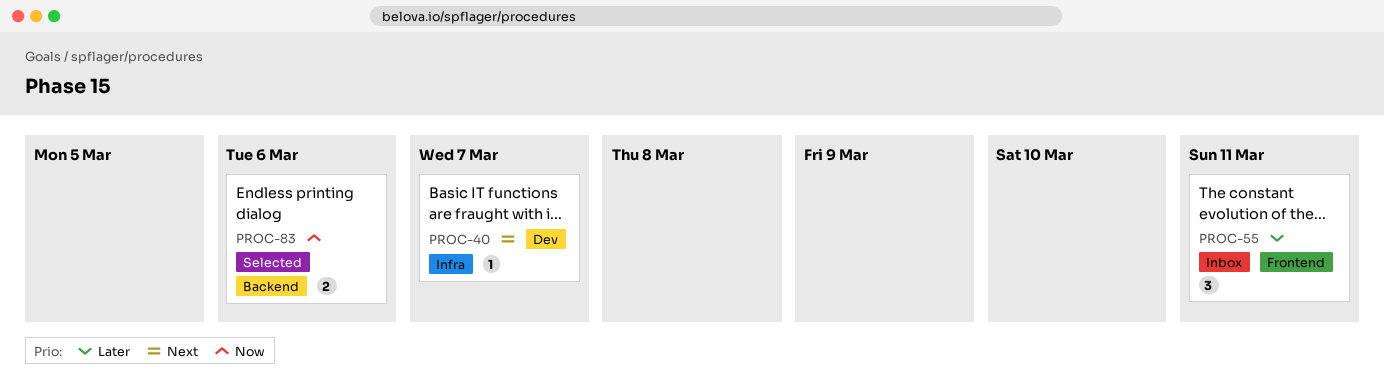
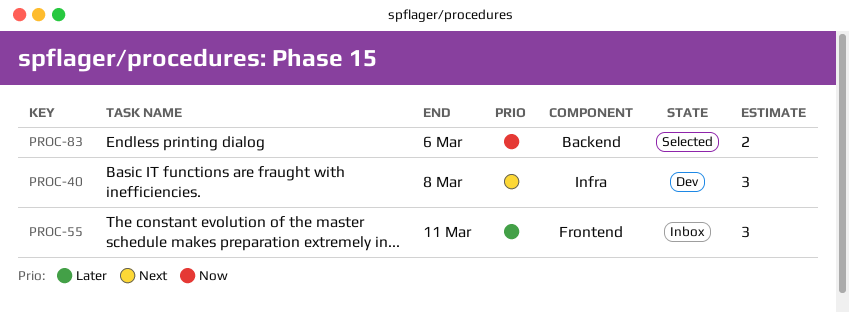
PROC-40, estimate: 1 -> 3
PROC-40, due: Mar 7 -> Mar 8

